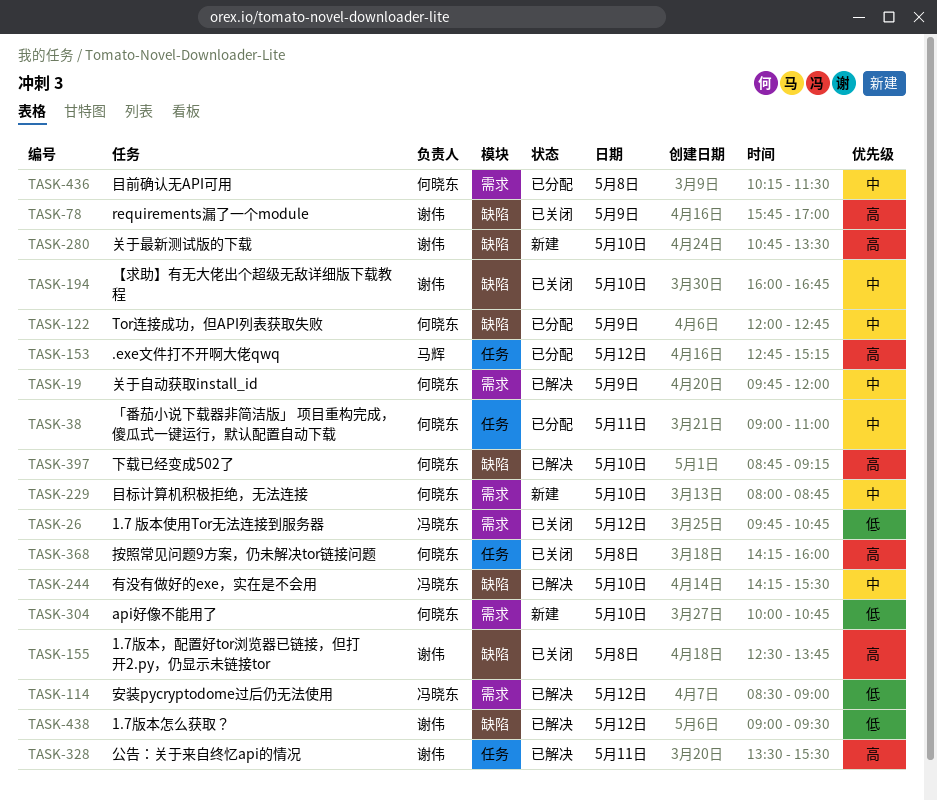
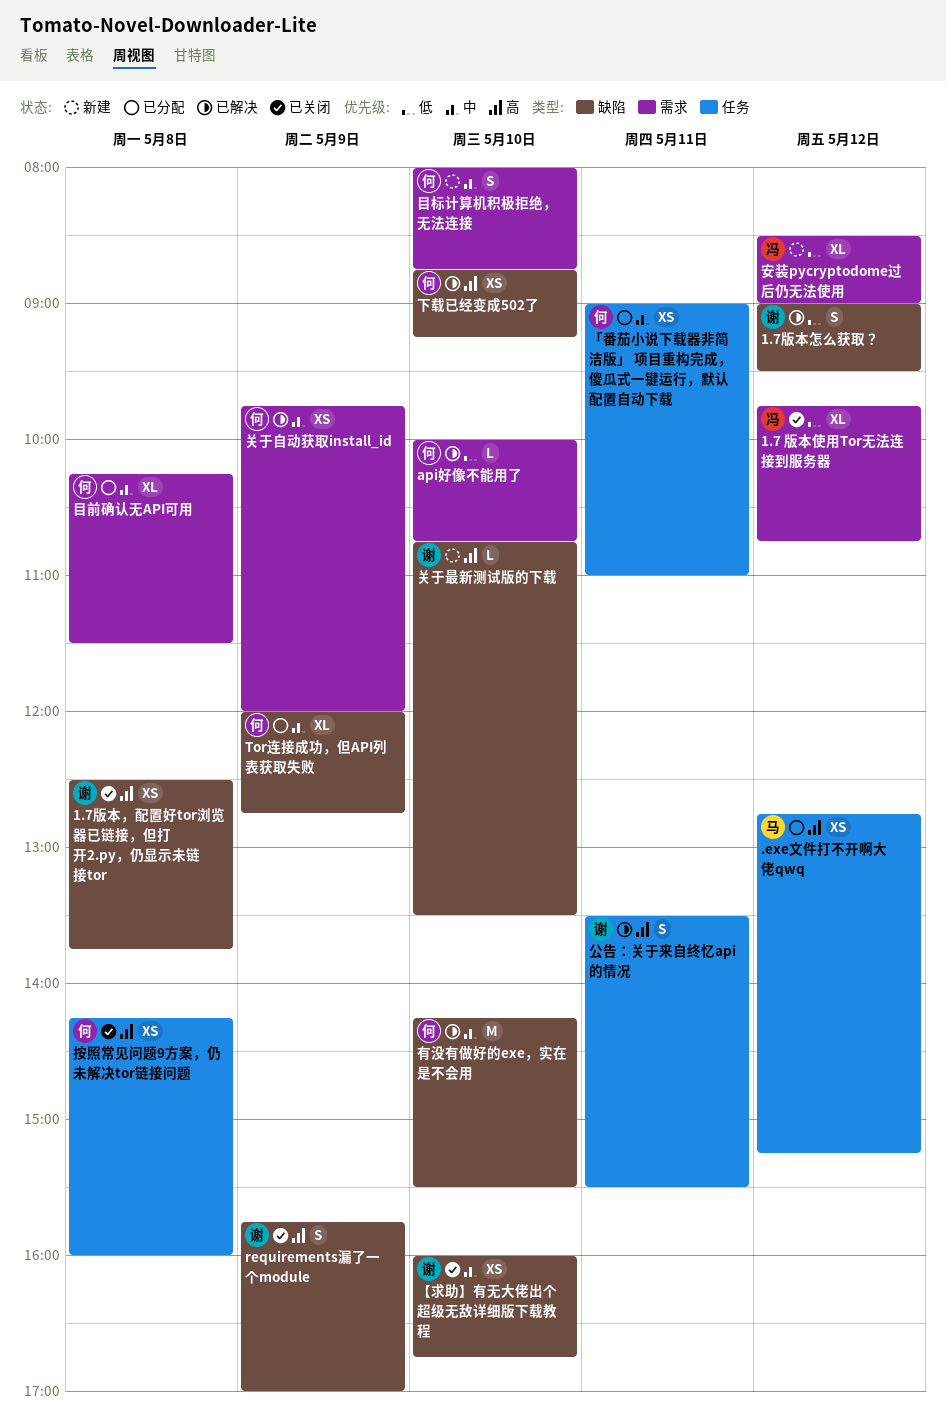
api好像不能用了, status: 新建 -> 已解决
安装pycryptodome过后仍无法使用, status: 已解决 -> 新建
有没有做好的exe，实在是不会用, owner: 冯晓东 -> 何晓东

